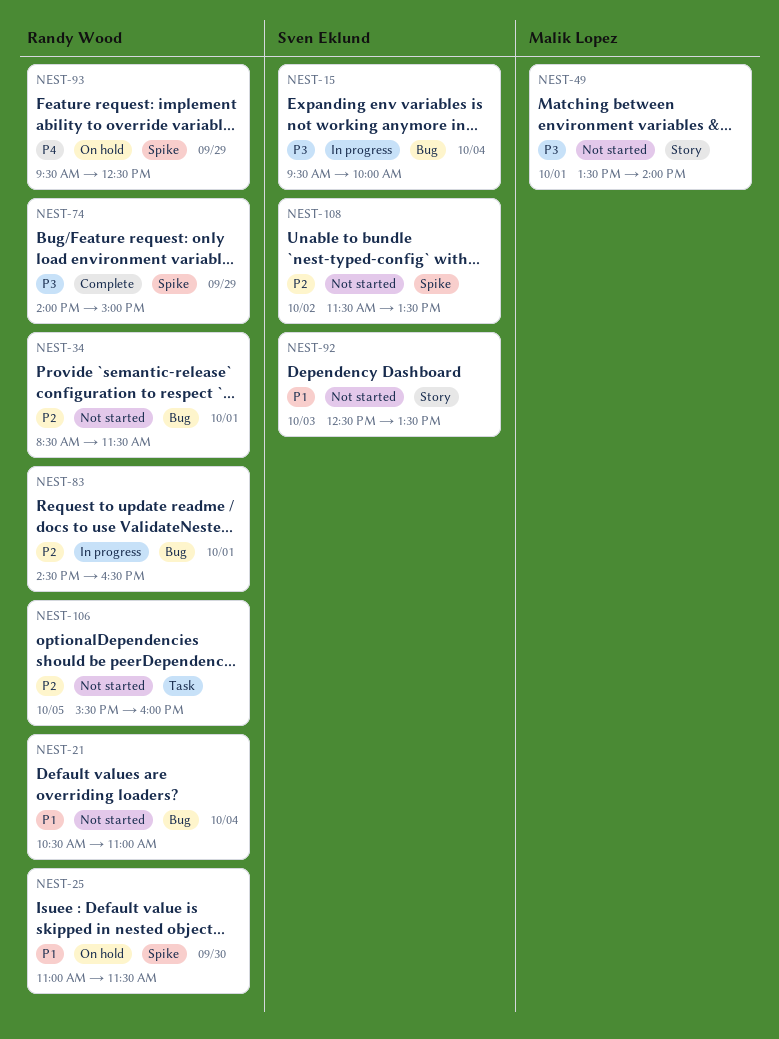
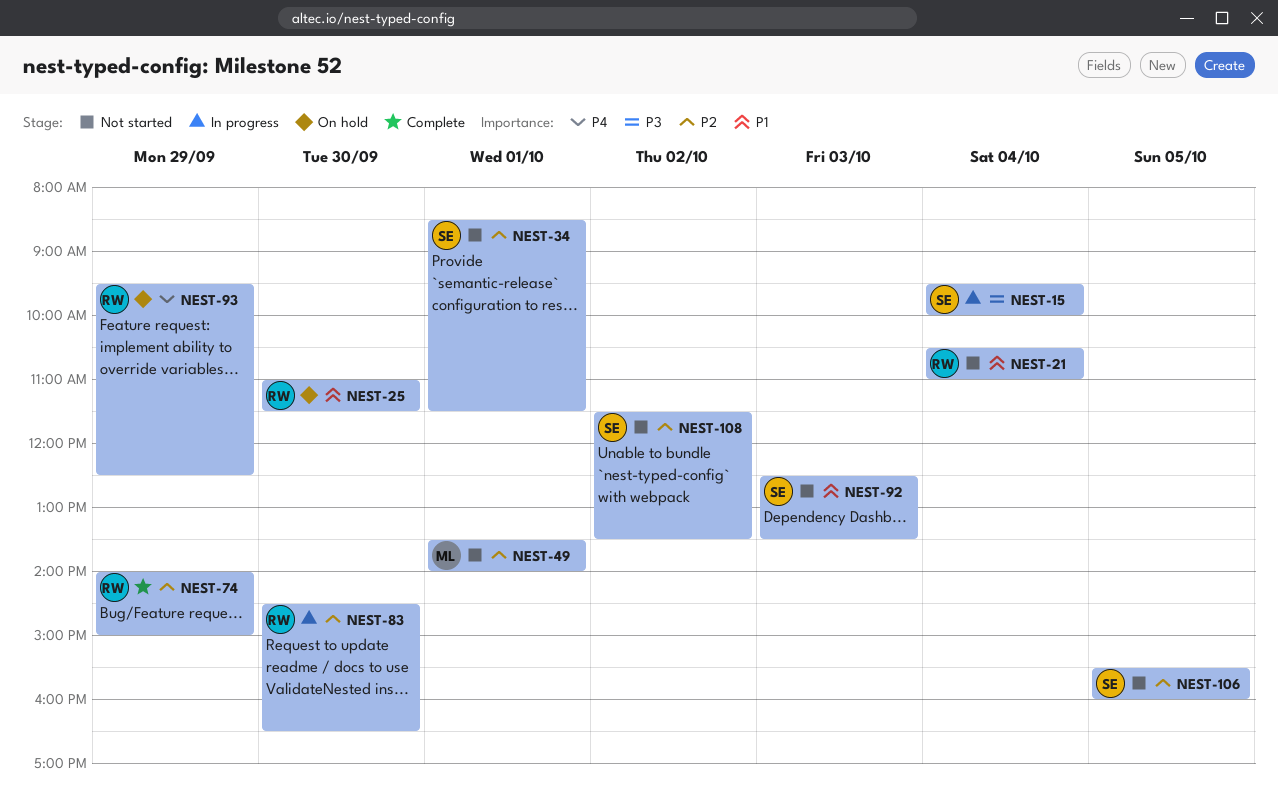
NEST-34, owner: Randy Wood -> Sven Eklund
NEST-49, priority: P3 -> P2
NEST-74, priority: P3 -> P2
NEST-83, day: Oct 1 -> Sep 30
NEST-106, owner: Randy Wood -> Sven Eklund

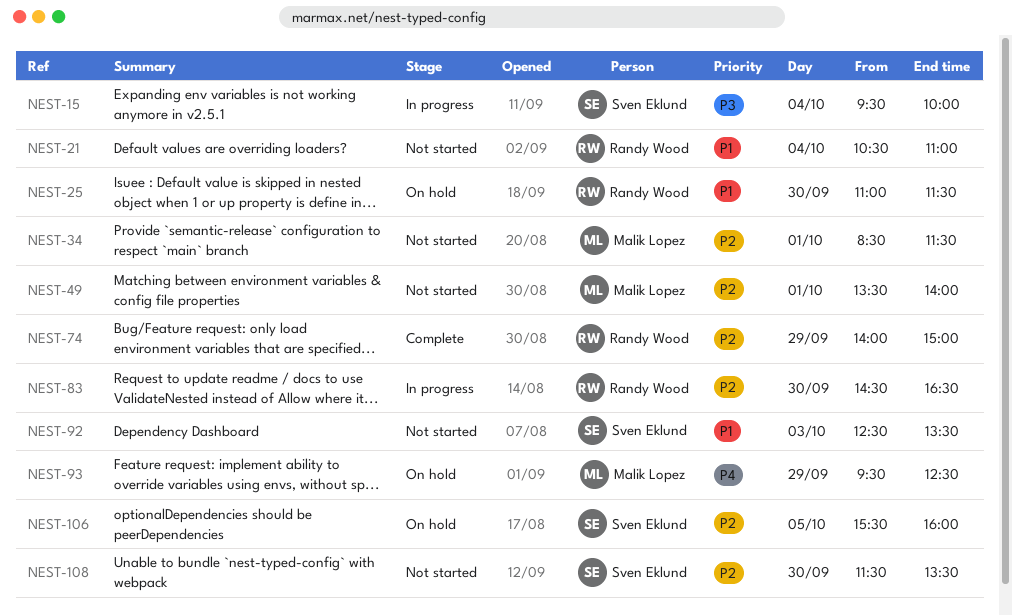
NEST-34, owner: Sven Eklund -> Malik Lopez
NEST-93, owner: Randy Wood -> Malik Lopez
NEST-106, status: Not started -> On hold
NEST-108, day: Oct 2 -> Sep 30

